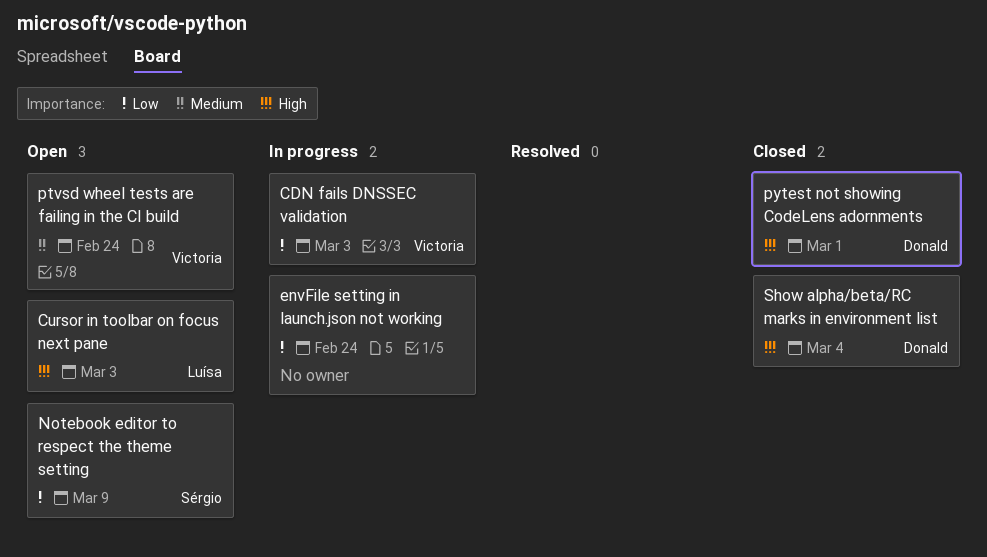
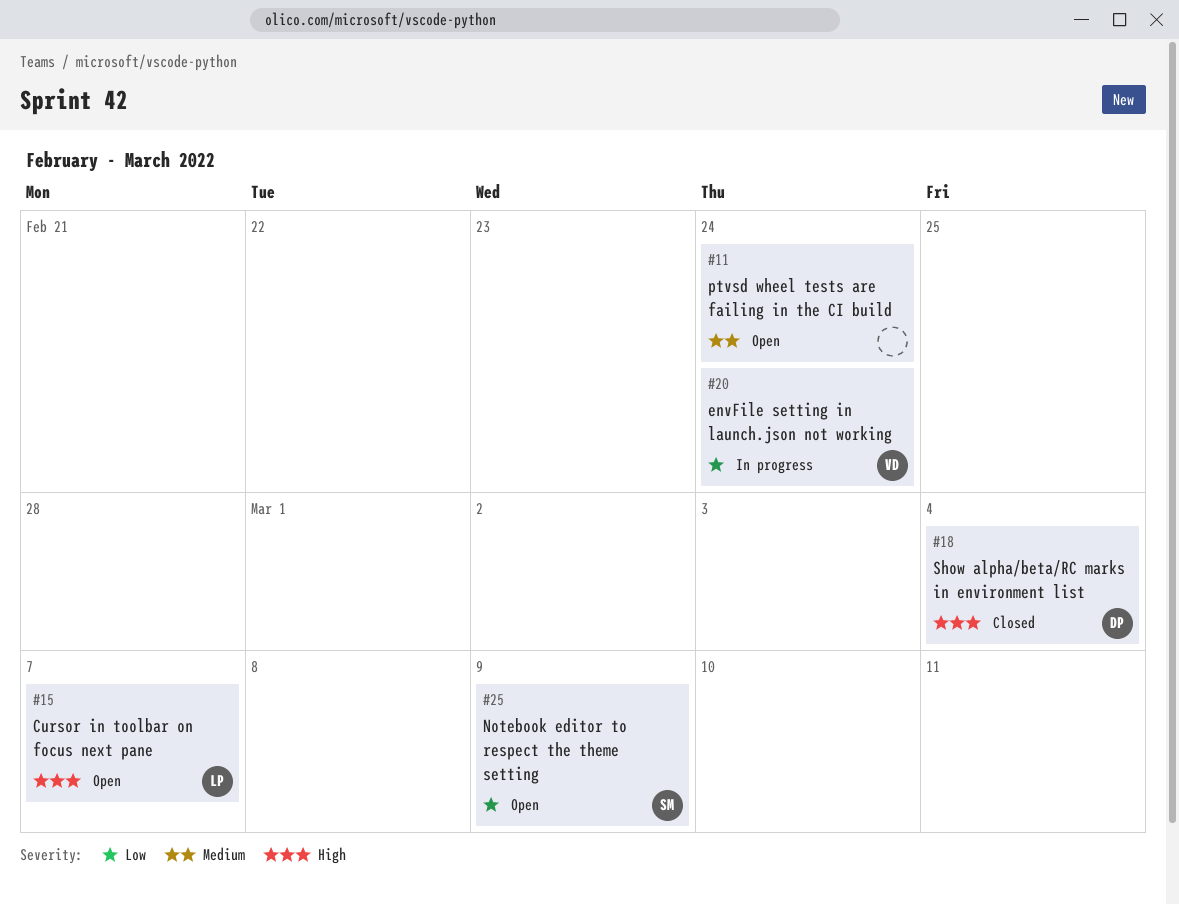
CDN fails DNSSEC validation: present -> none
Cursor in toolbar on focus next pane, due: Mar 3 -> Mar 7
envFile setting in launch.json not working, owner: none -> Victoria
ptvsd wheel tests are failing in the CI build, owner: Victoria -> none
pytest not showing CodeLens adornments: present -> none

